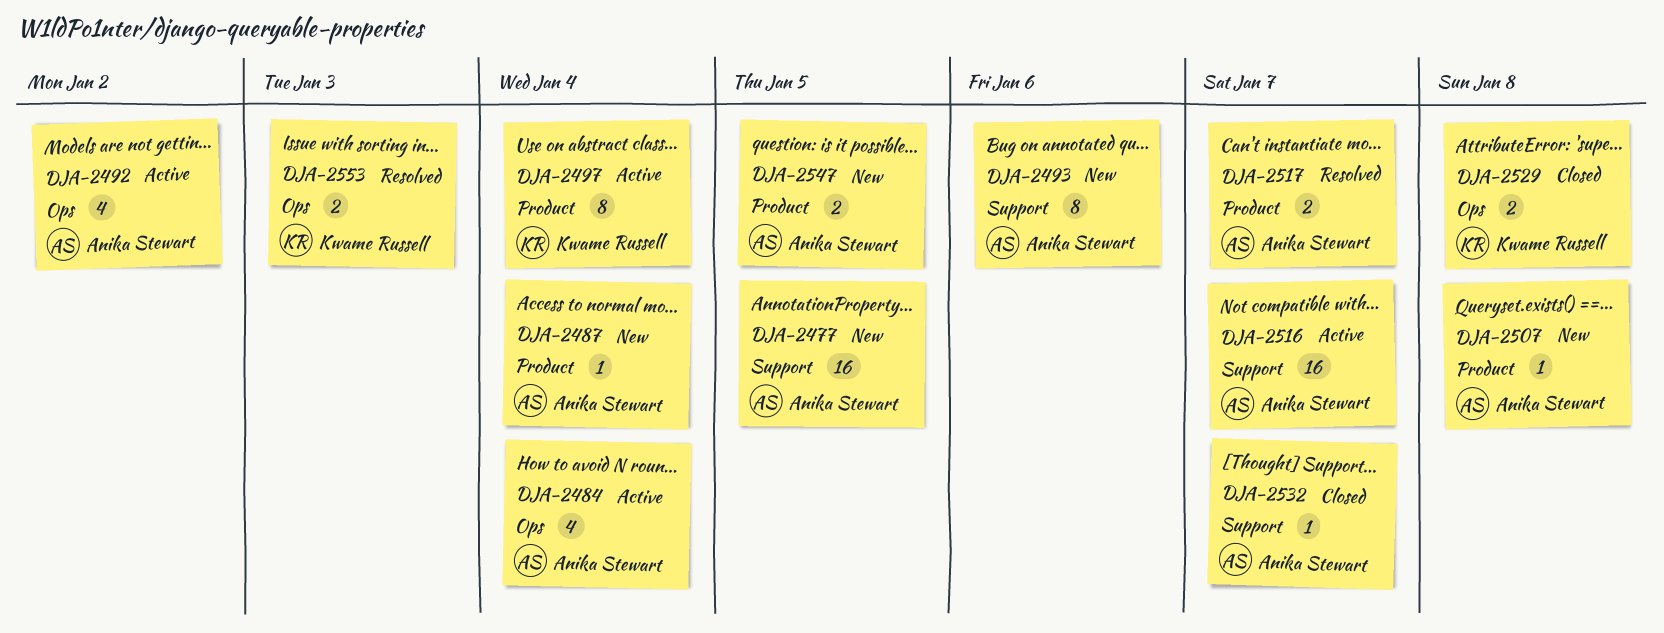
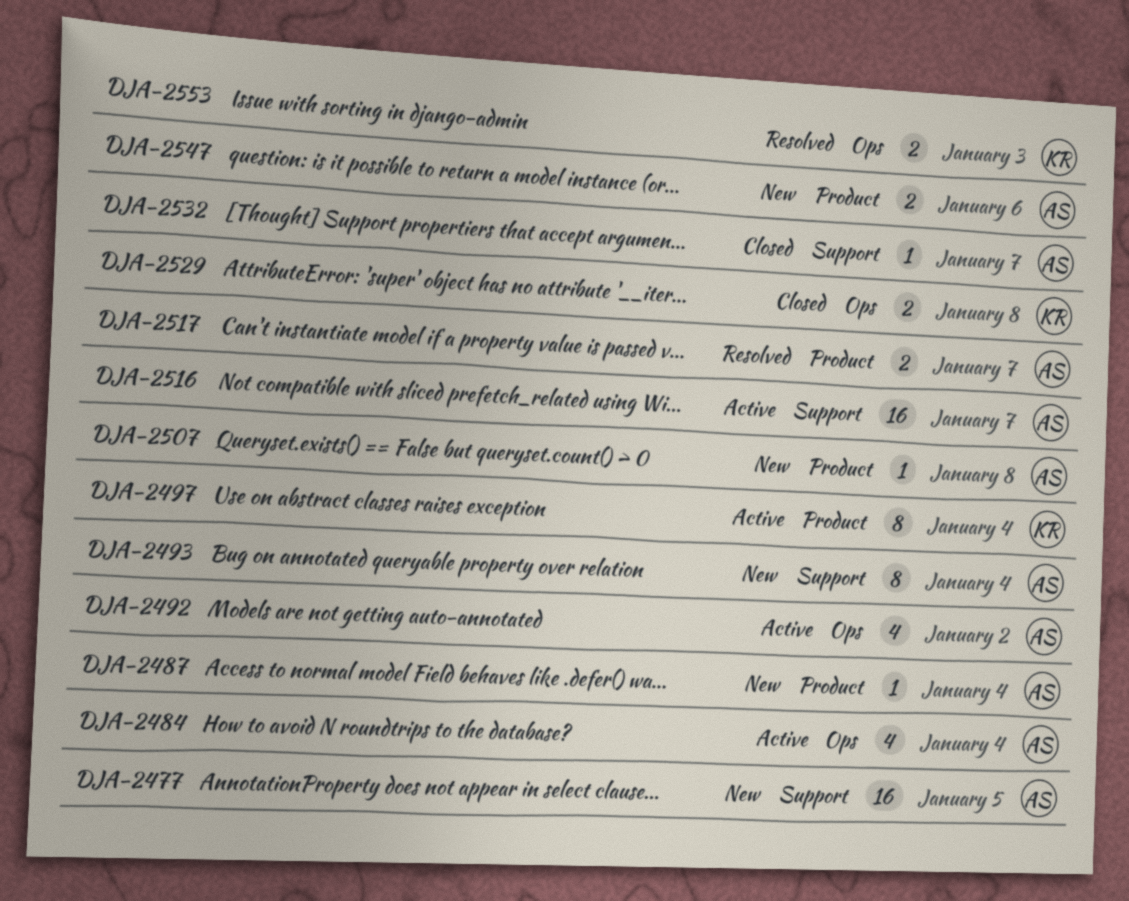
DJA-2493, due: Jan 6 -> Jan 4
DJA-2547, due: Jan 5 -> Jan 6

